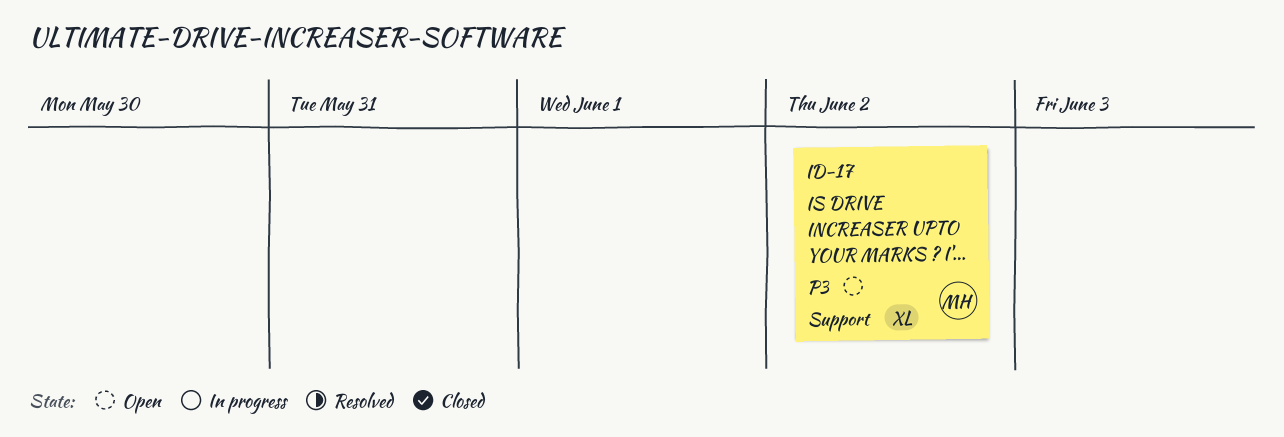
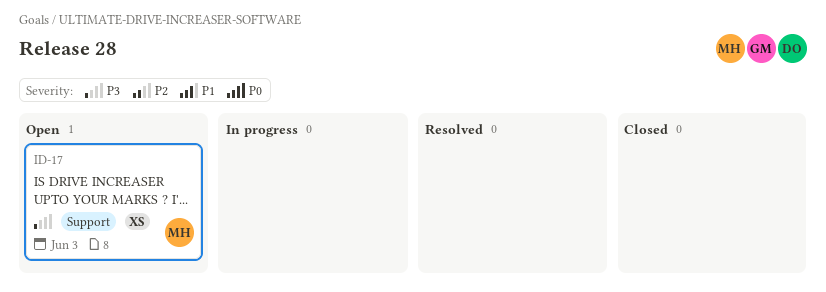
ID-17, estimate: XL -> XS
ID-17, due: Jun 2 -> Jun 3

